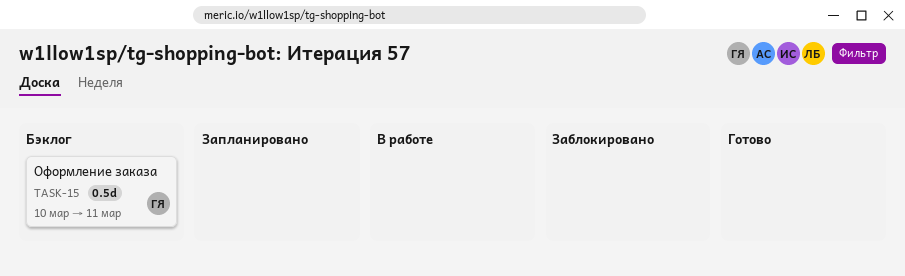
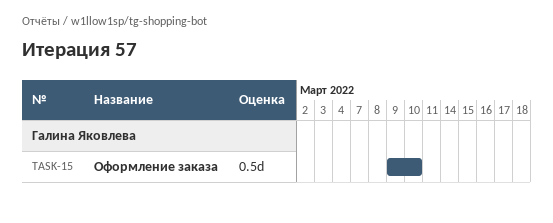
TASK-15, start: Mar 10 -> Mar 9
TASK-15, due: Mar 11 -> Mar 10

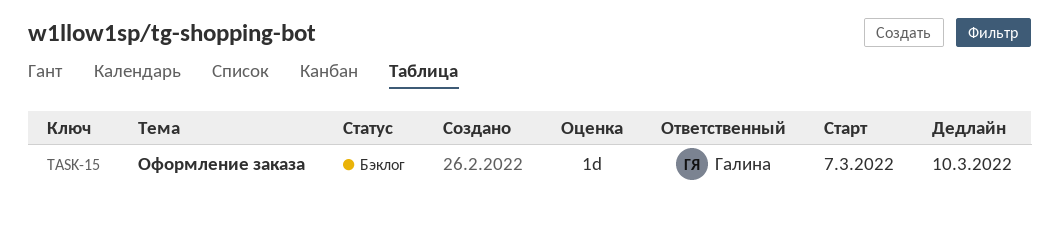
TASK-15, estimate: 0.5d -> 1d
TASK-15, start: Mar 9 -> Mar 7

